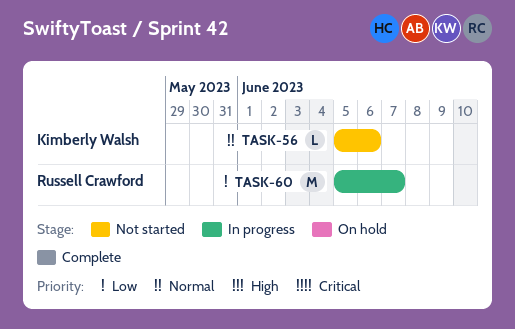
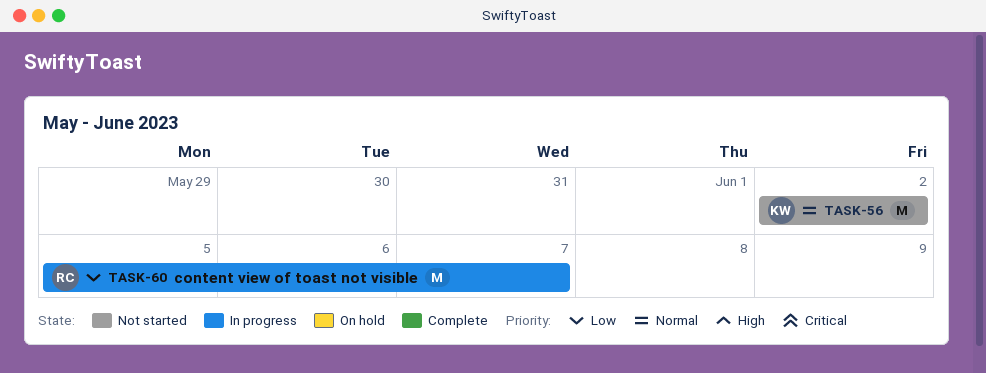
TASK-56, estimate: L -> M
TASK-56, start: Jun 5 -> Jun 2
TASK-56, due: Jun 6 -> Jun 2

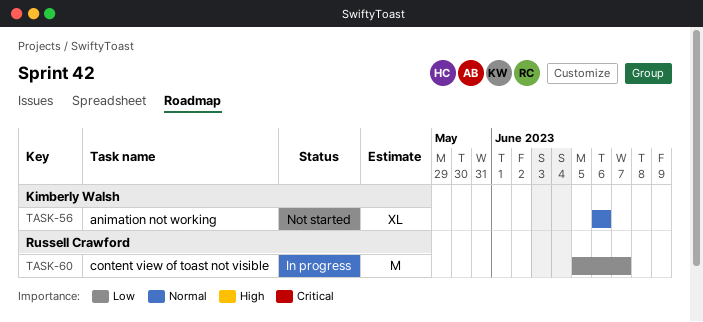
TASK-56, estimate: M -> XL
TASK-56, start: Jun 2 -> Jun 6
TASK-56, due: Jun 2 -> Jun 6

